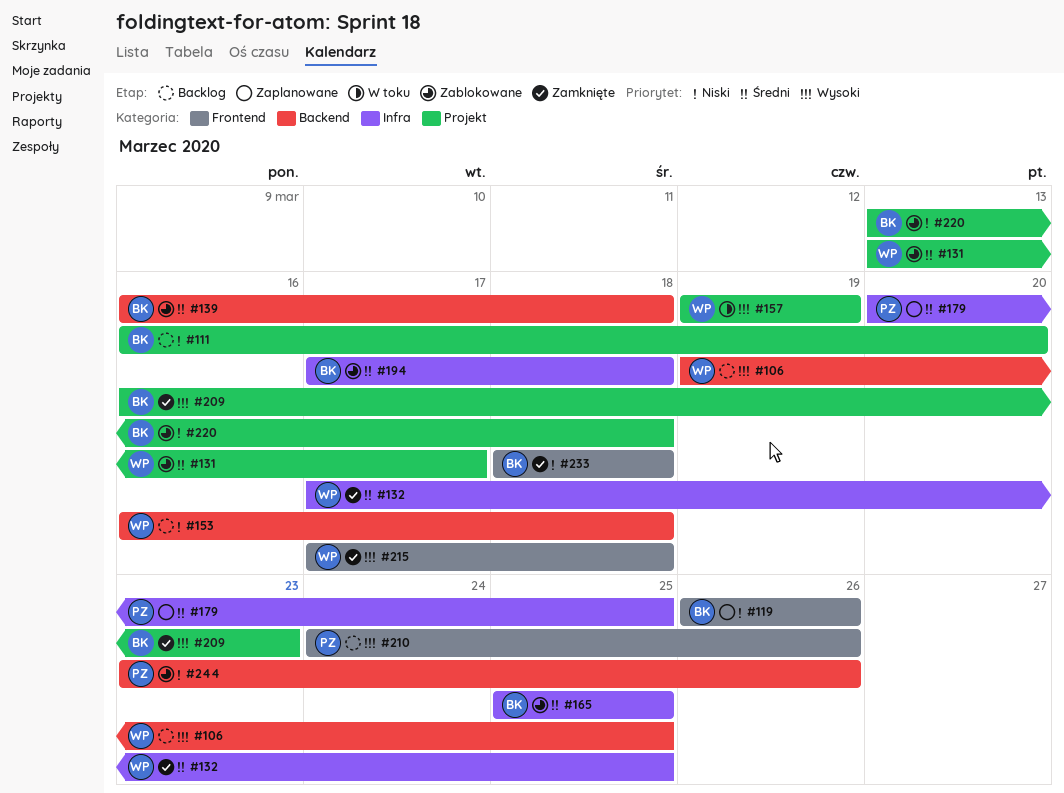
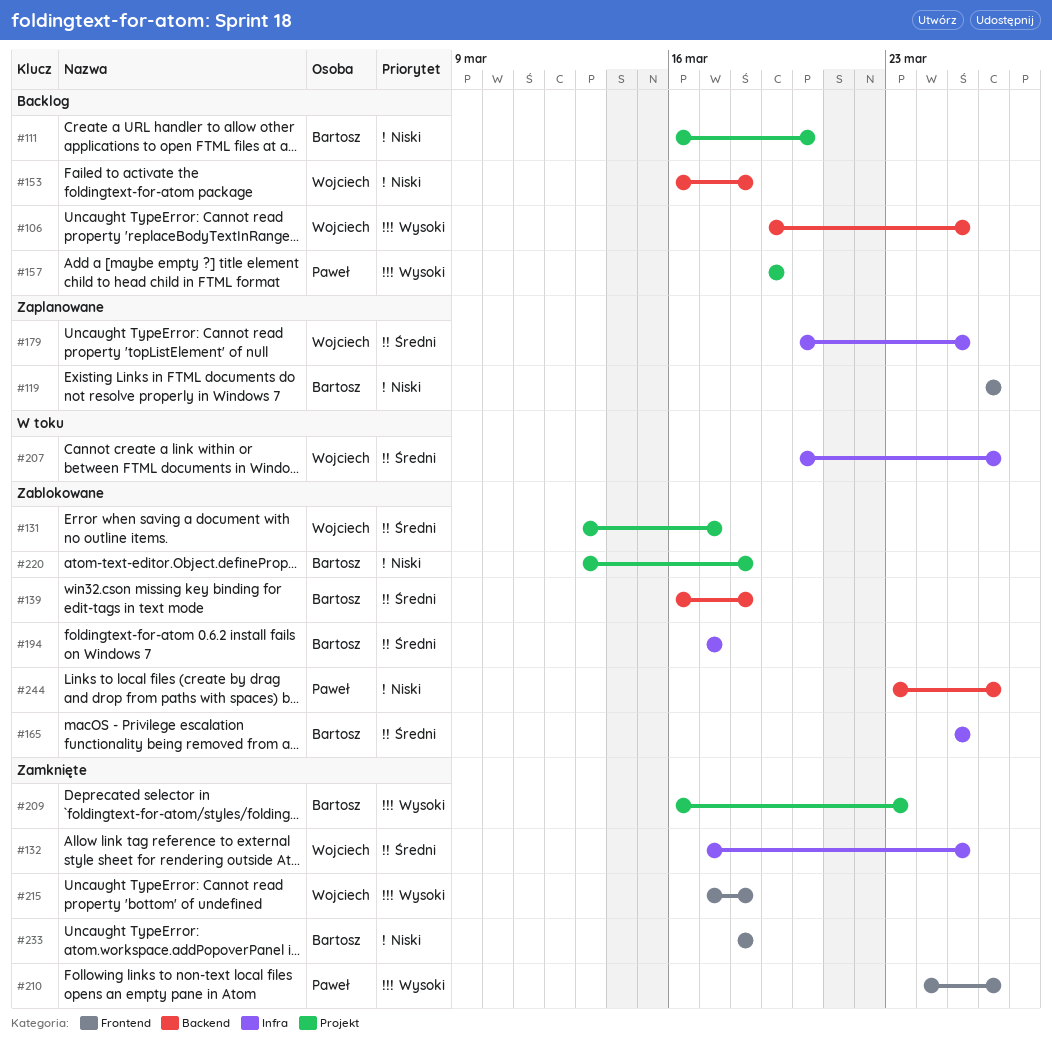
#157, status: W toku -> Backlog
#157, owner: Wojciech -> Paweł
#179, owner: Paweł -> Wojciech
#194, due: Mar 18 -> Mar 17
#207: none -> present
#210, status: Backlog -> Zamknięte

